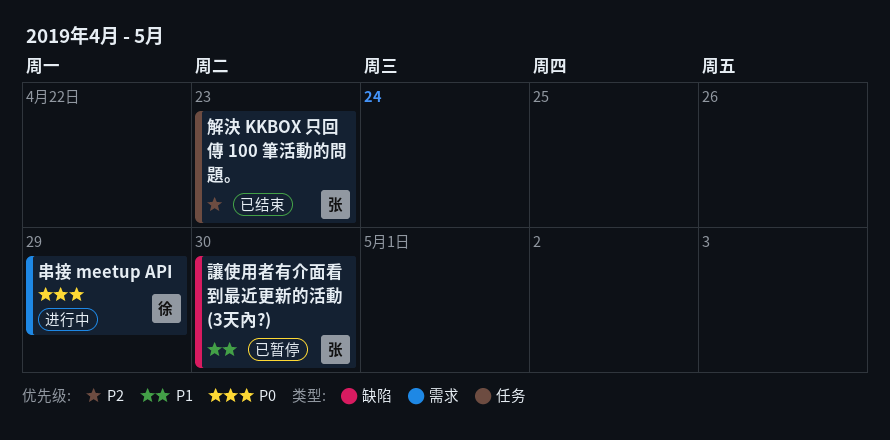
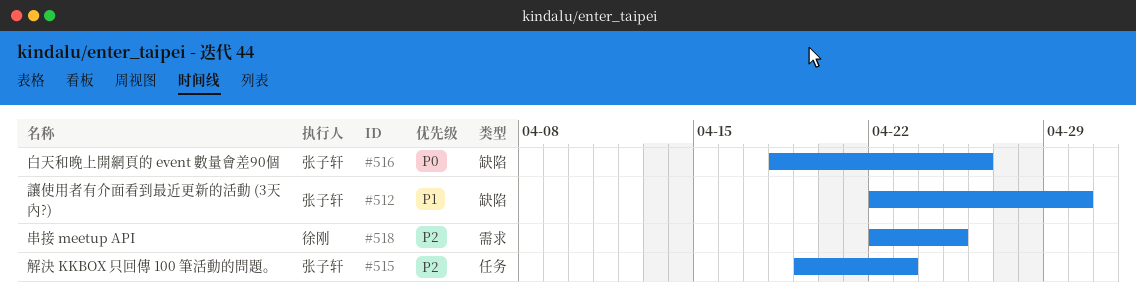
串接 meetup API, priority: P0 -> P2
串接 meetup API, due: Apr 29 -> Apr 25
白天和晚上開網頁的 event 數量會差90個: none -> present

